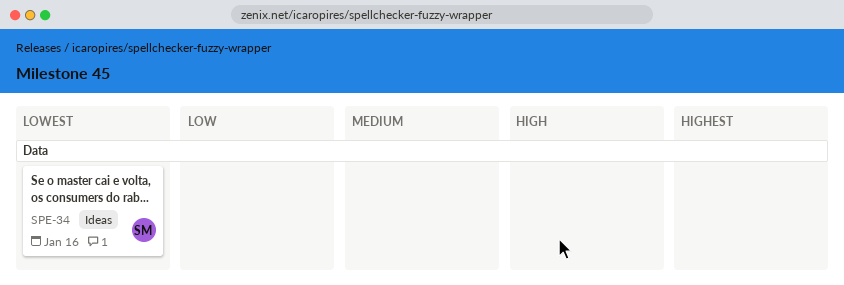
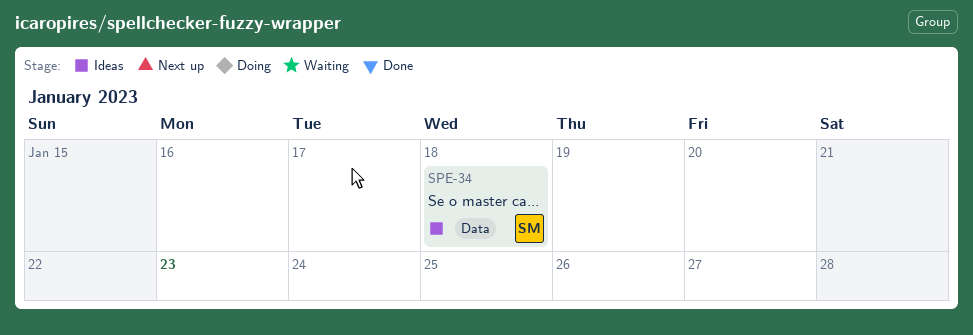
SPE-34, due: Jan 16 -> Jan 18

